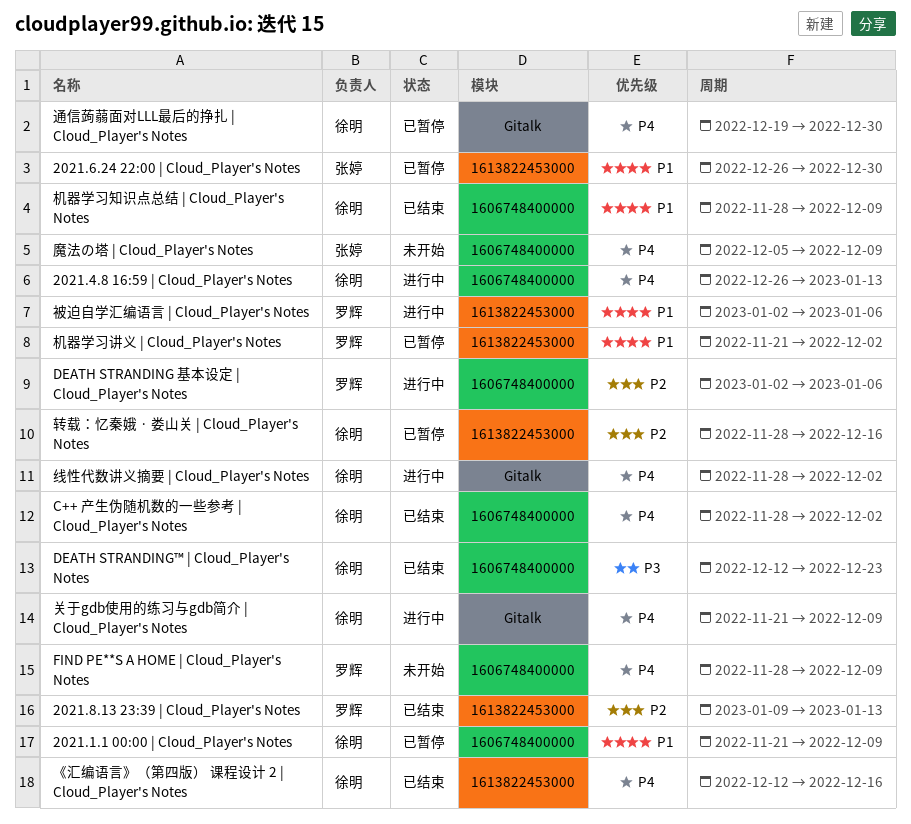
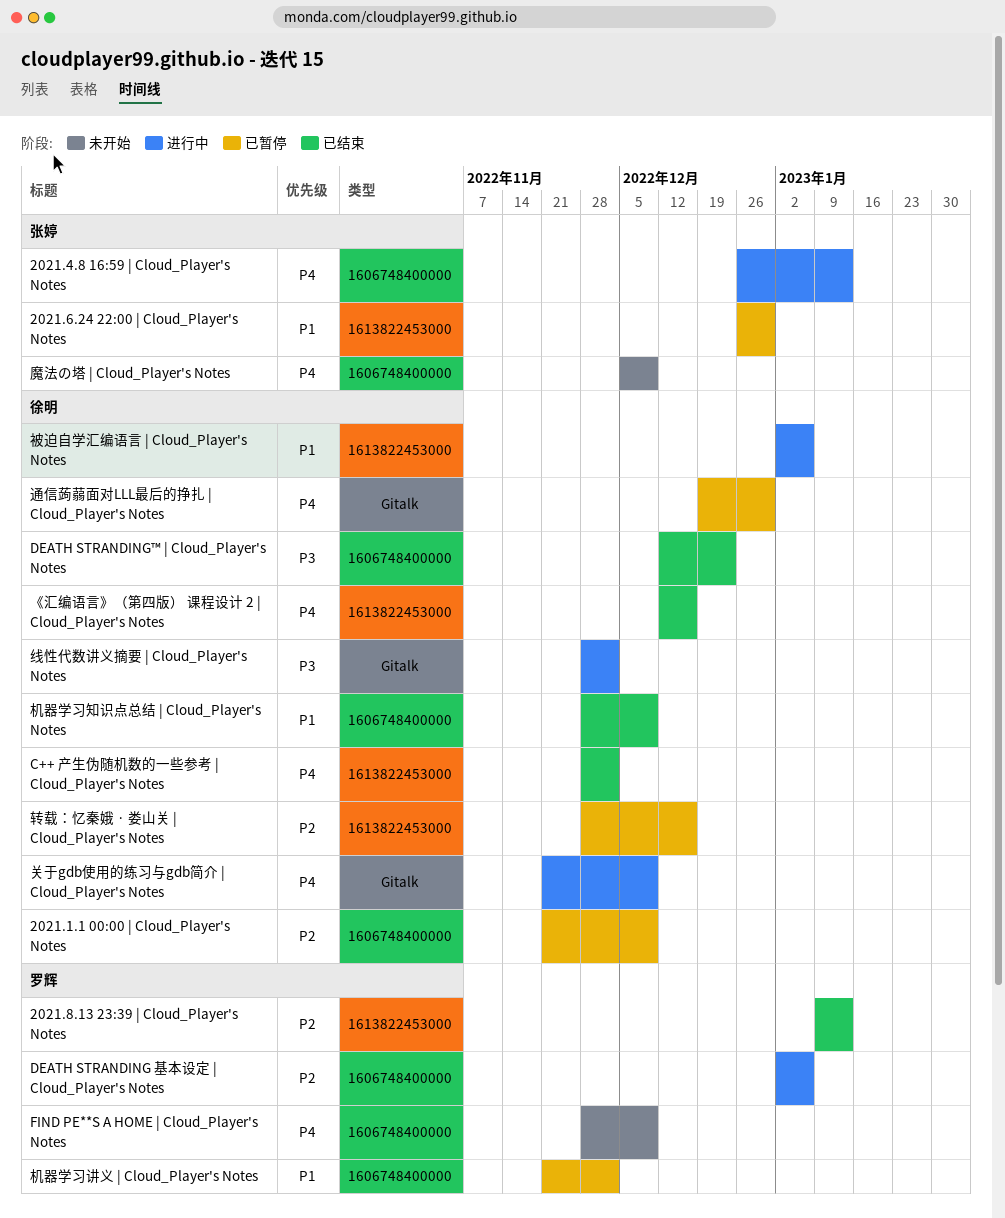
2021.1.1 00:00 | Cloud_Player's Notes, priority: P1 -> P2
2021.4.8 16:59 | Cloud_Player's Notes, owner: 徐明 -> 张婷
C++ 产生伪随机数的一些参考 | Cloud_Player's Notes, label: 1606748400000 -> 1613822453000
机器学习讲义 | Cloud_Player's Notes, label: 1613822453000 -> 1606748400000
线性代数讲义摘要 | Cloud_Player's Notes, priority: P4 -> P3
被迫自学汇编语言 | Cloud_Player's Notes, owner: 罗辉 -> 徐明

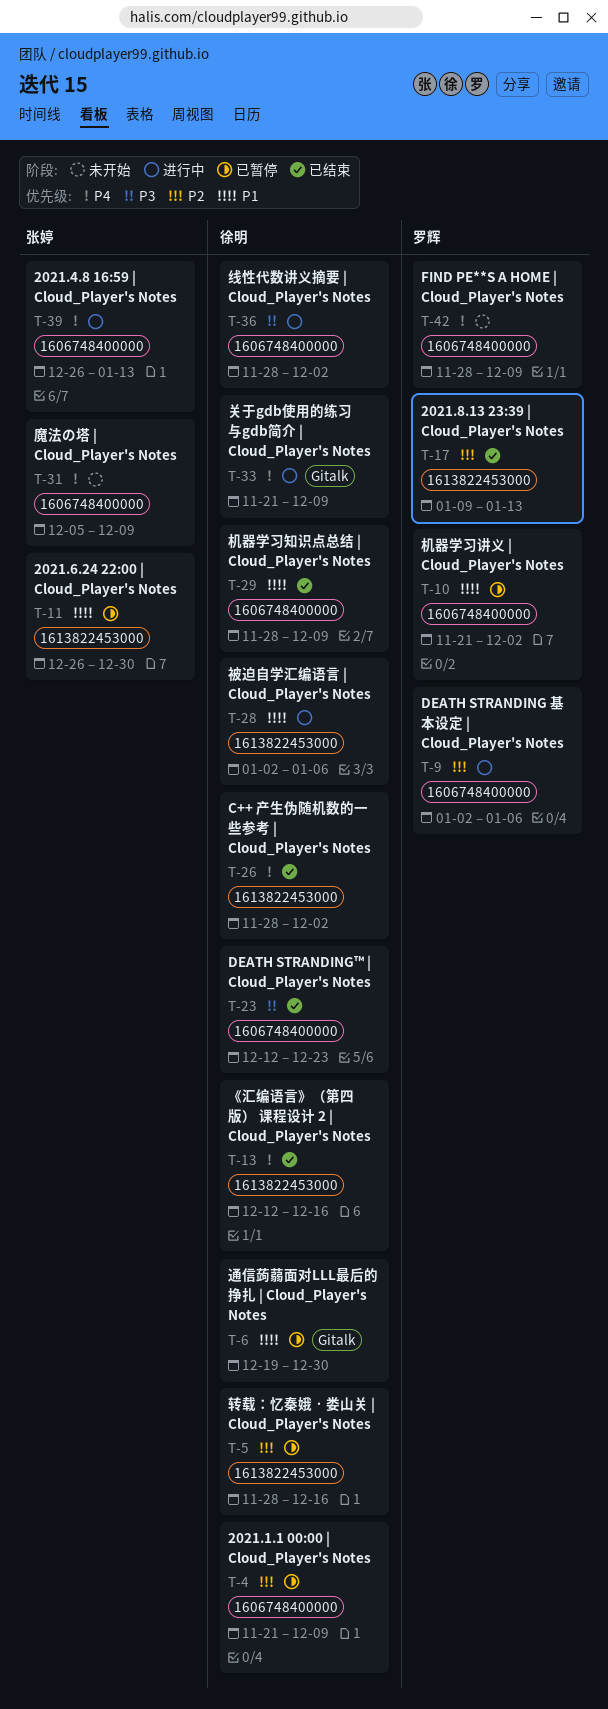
线性代数讲义摘要 | Cloud_Player's Notes, label: Gitalk -> 1606748400000
通信蒟蒻面对LLL最后的挣扎 | Cloud_Player's Notes, priority: P4 -> P1

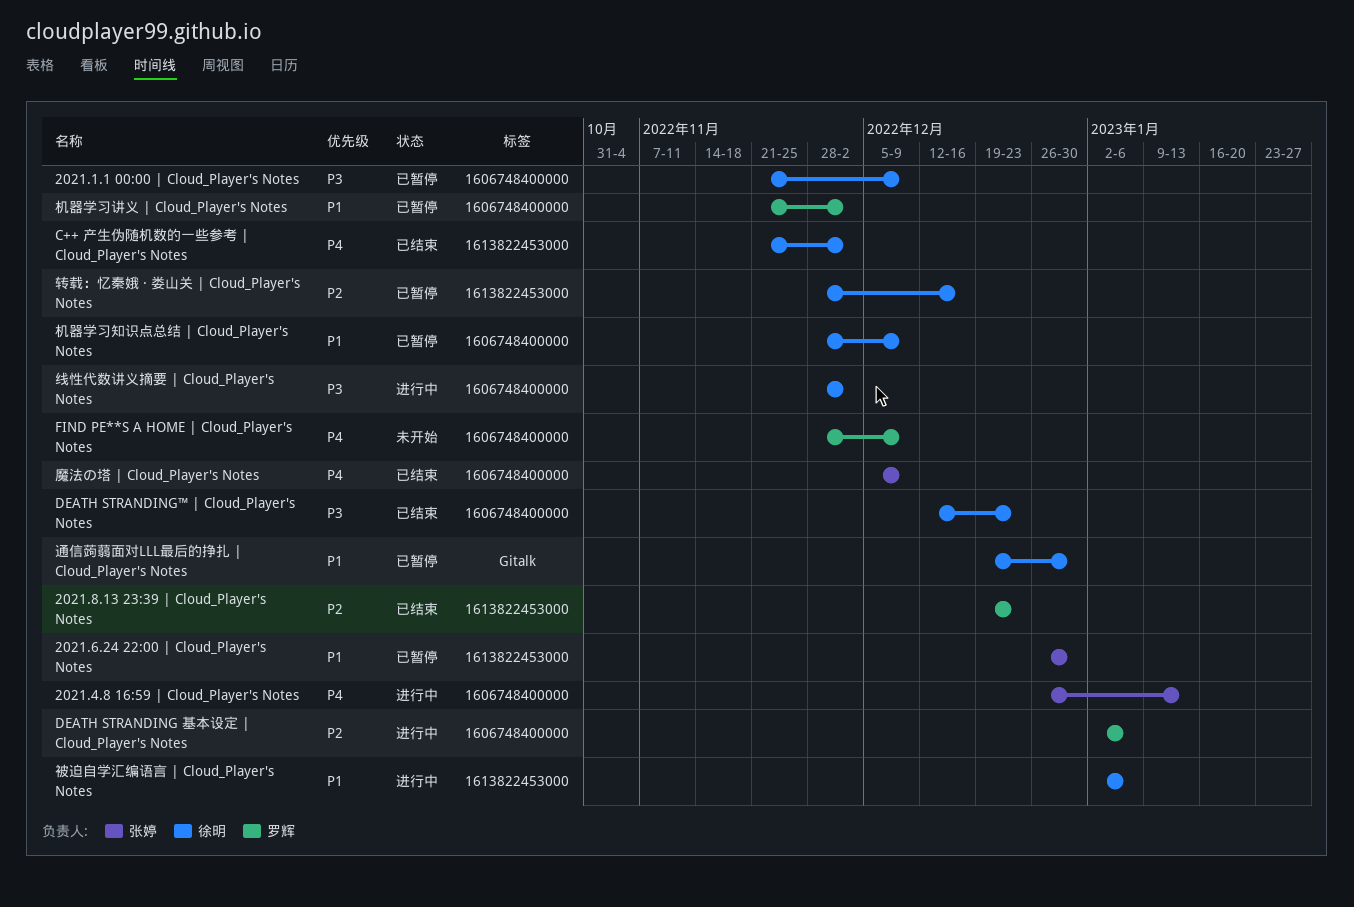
2021.1.1 00:00 | Cloud_Player's Notes, priority: P2 -> P3
2021.8.13 23:39 | Cloud_Player's Notes, start: Jan 9 -> Dec 19
2021.8.13 23:39 | Cloud_Player's Notes, due: Jan 13 -> Dec 23
C++ 产生伪随机数的一些参考 | Cloud_Player's Notes, start: Nov 28 -> Nov 21
《汇编语言》（第四版） 课程设计 2 | Cloud_Player's Notes: present -> none
关于gdb使用的练习与gdb简介 | Cloud_Player's Notes: present -> none
机器学习知识点总结 | Cloud_Player's Notes, status: 已结束 -> 已暂停
魔法の塔 | Cloud_Player's Notes, status: 未开始 -> 已结束

